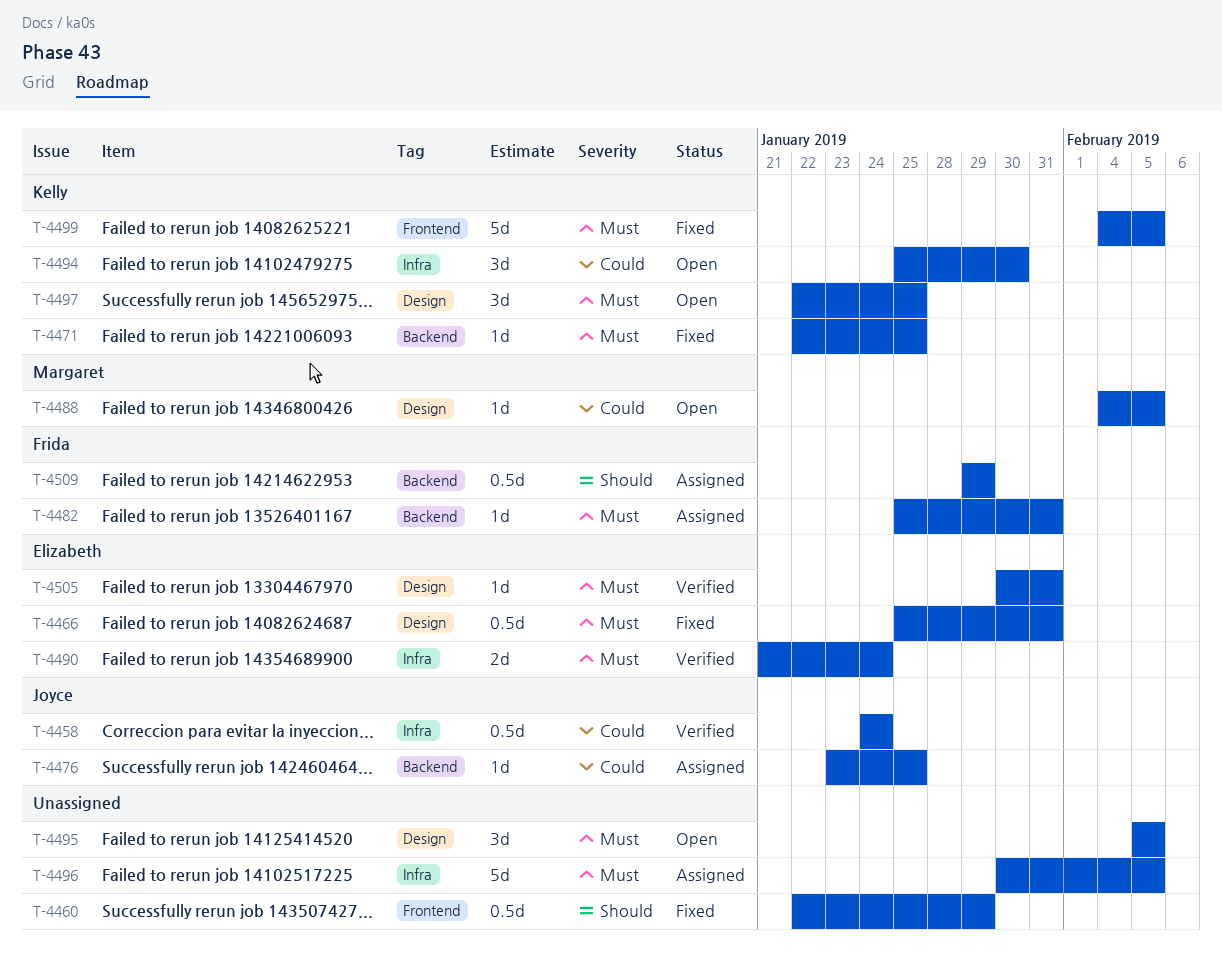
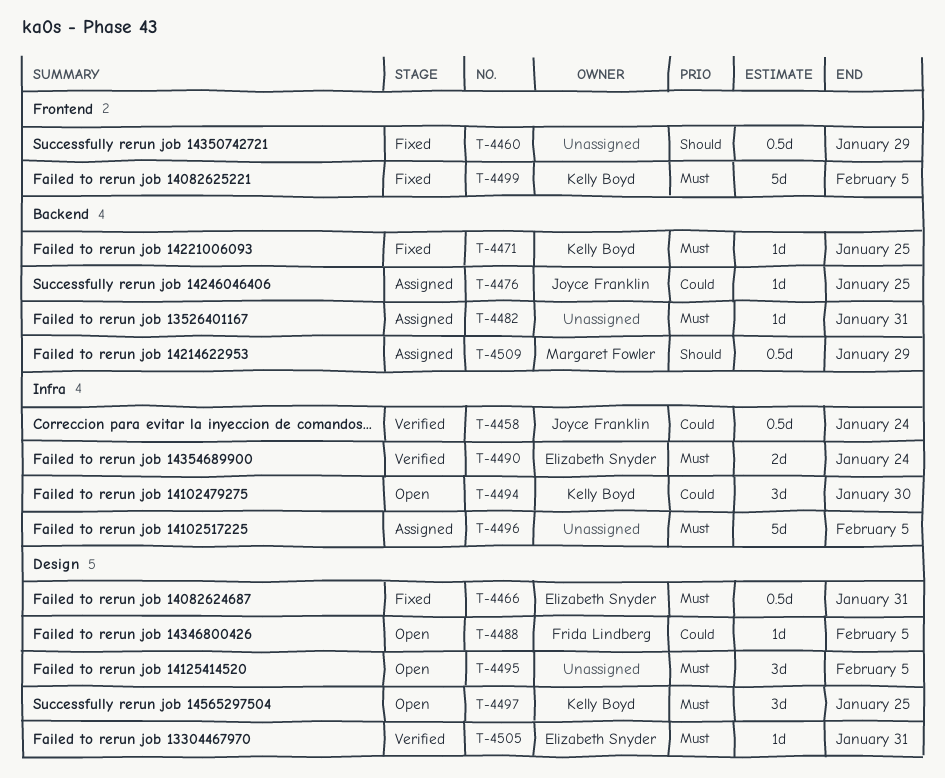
T-4482, owner: Frida Lindberg -> none
T-4488, owner: Margaret Fowler -> Frida Lindberg
T-4509, owner: Frida Lindberg -> Margaret Fowler

